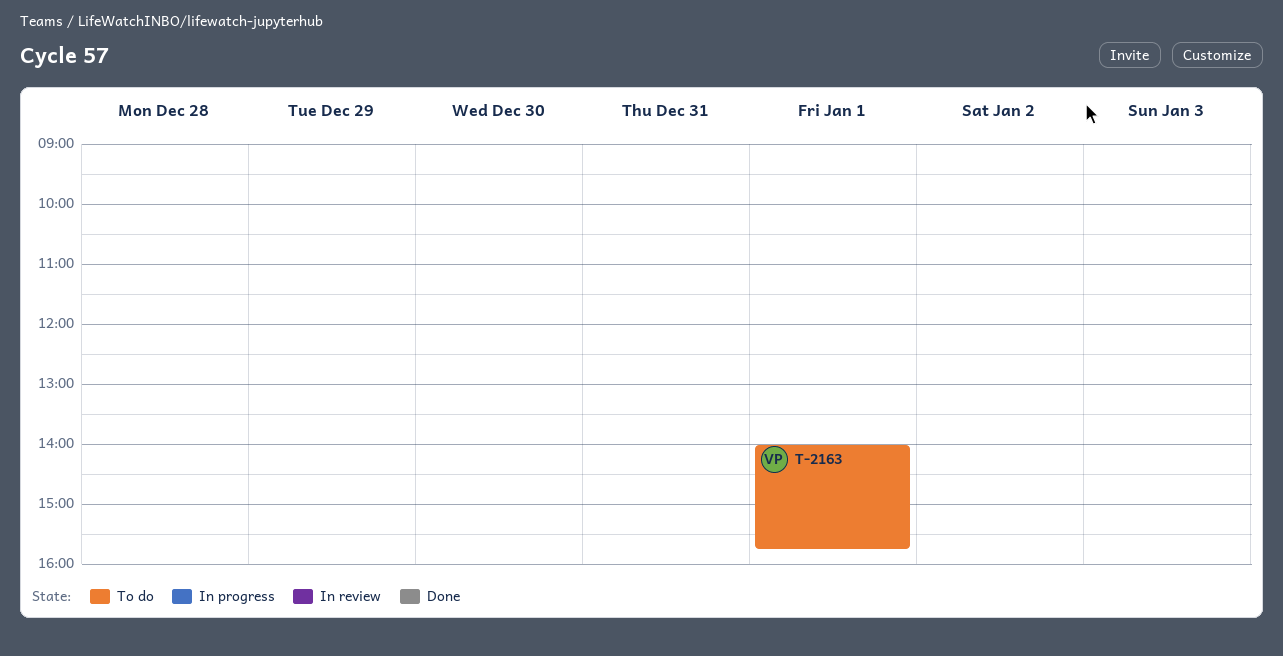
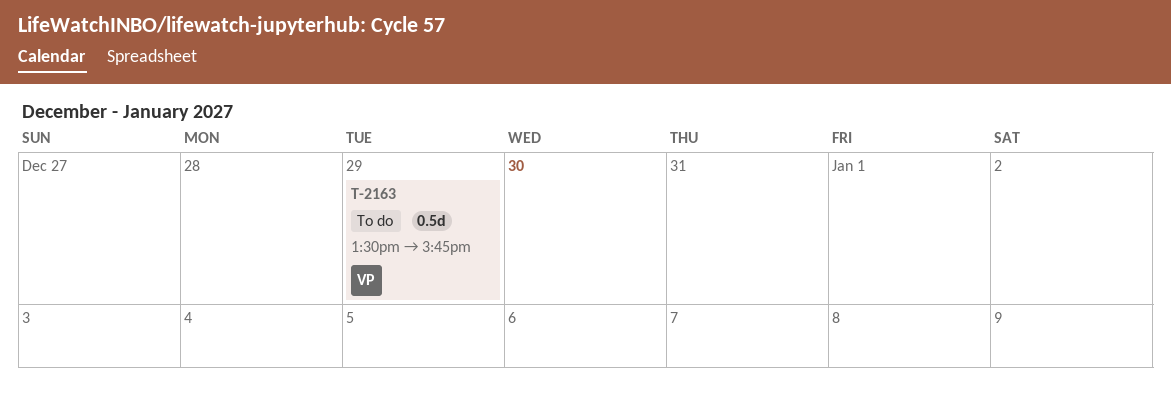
T-2163, day: Jan 1 -> Dec 29
T-2163, begins: 14:00 -> 13:30

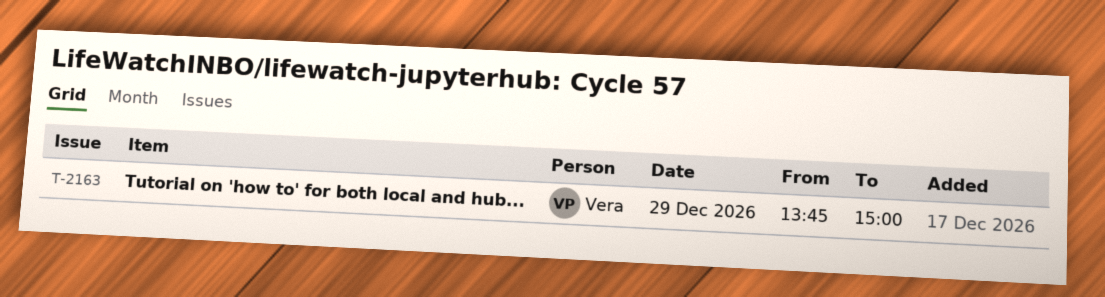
T-2163, begins: 13:30 -> 13:45
T-2163, ends: 15:45 -> 15:00

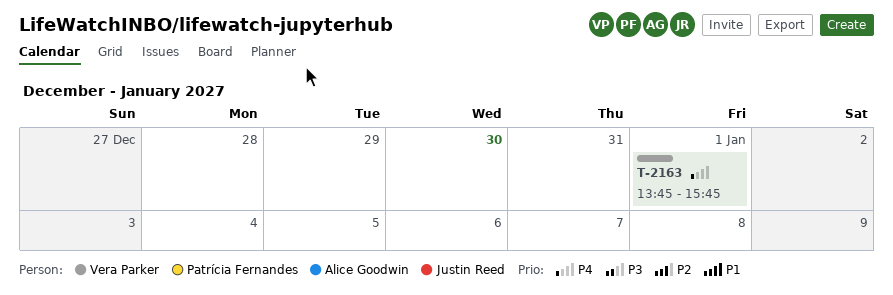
T-2163, day: Dec 29 -> Jan 1
T-2163, ends: 15:00 -> 15:45

